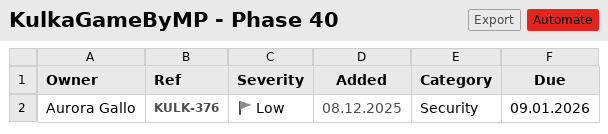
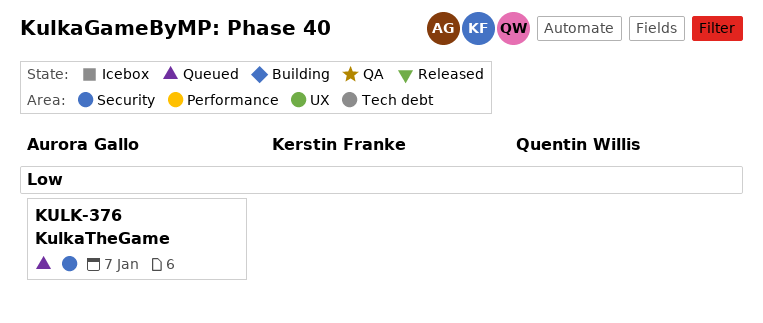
KULK-376, due: Jan 9 -> Jan 7

